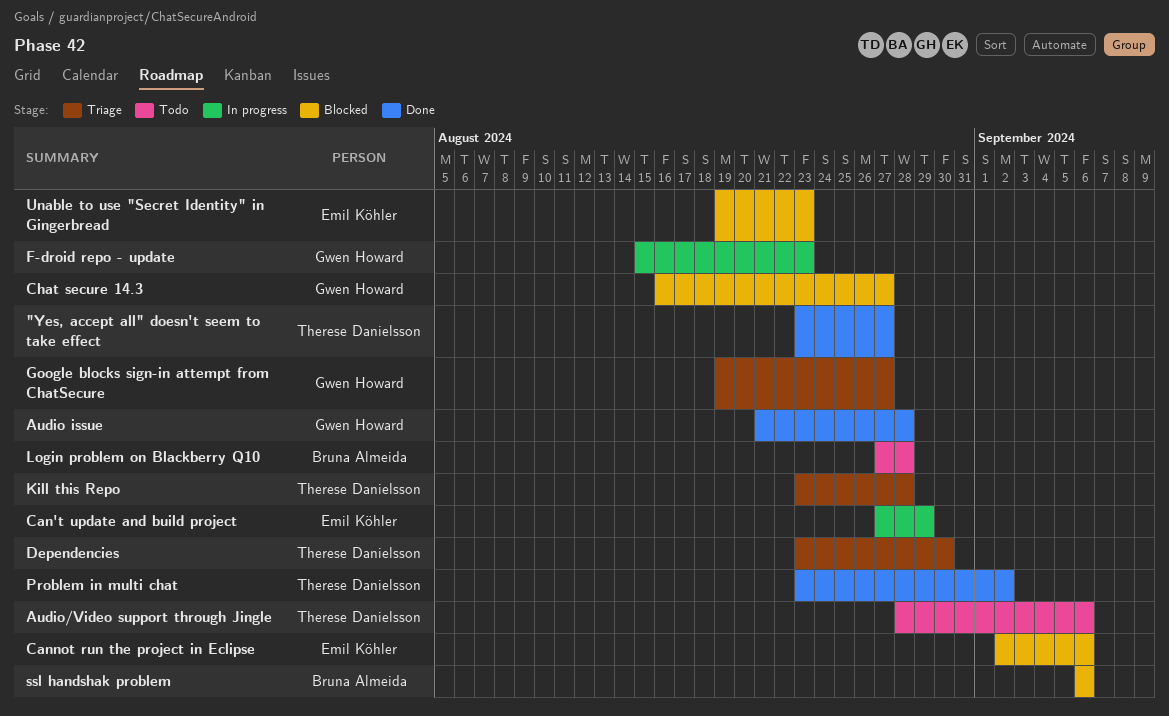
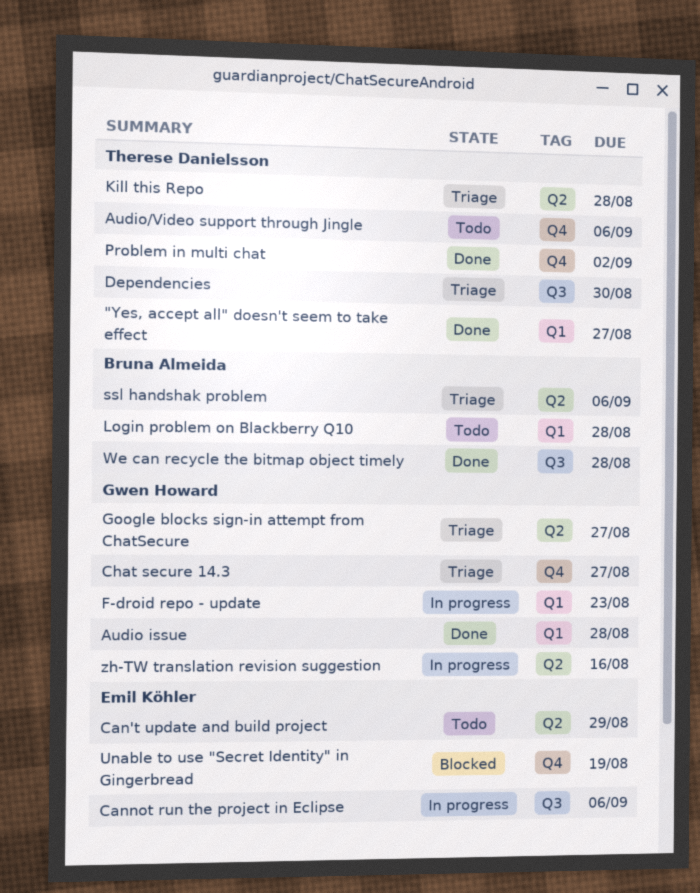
Can't update and build project, status: In progress -> Todo
Cannot run the project in Eclipse, status: Blocked -> In progress
Chat secure 14.3, status: Blocked -> Triage
ssl handshak problem, status: Blocked -> Triage
Unable to use "Secret Identity" in Gingerbread, due: Aug 23 -> Aug 19
We can recycle the bitmap object timely: none -> present
zh-TW translation revision suggestion: none -> present

